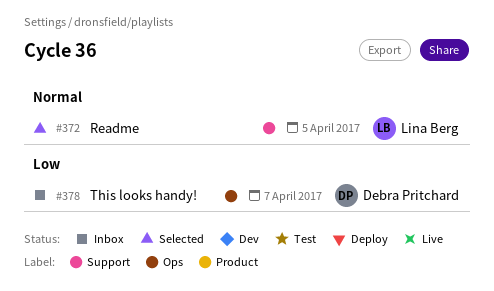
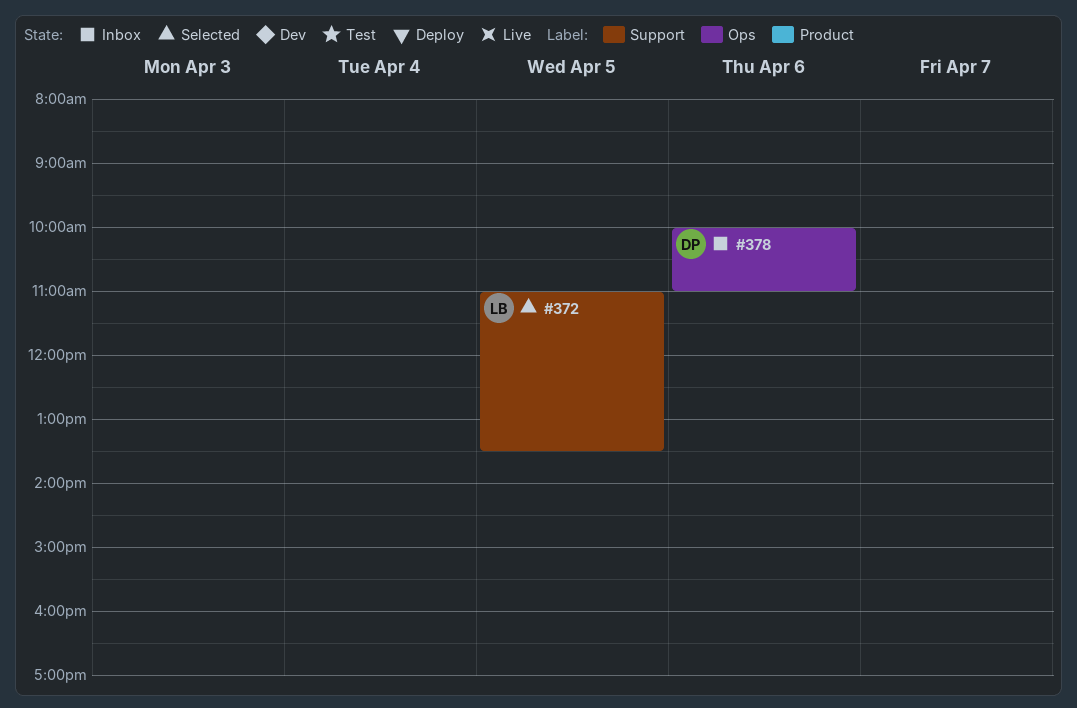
#378, day: Apr 7 -> Apr 6

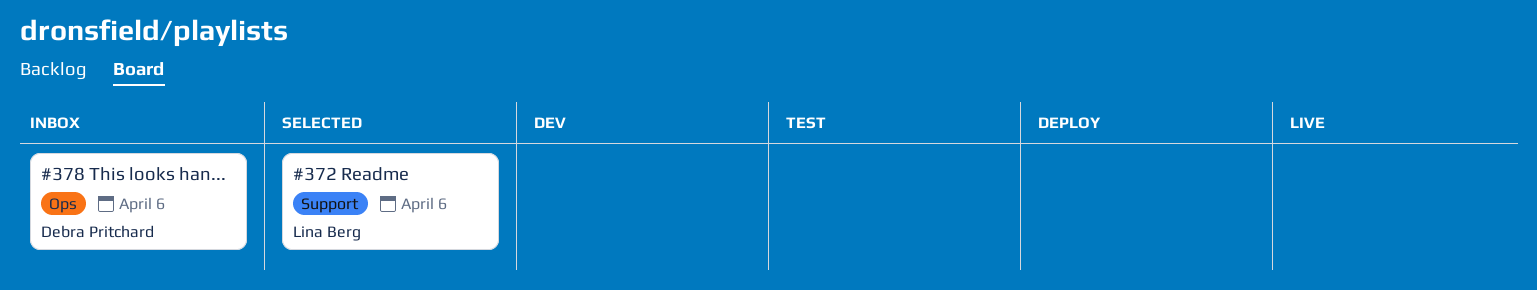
#372, day: Apr 5 -> Apr 6

